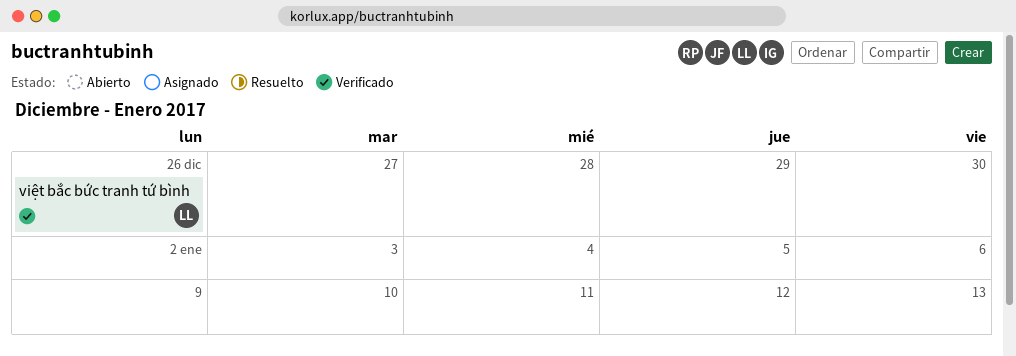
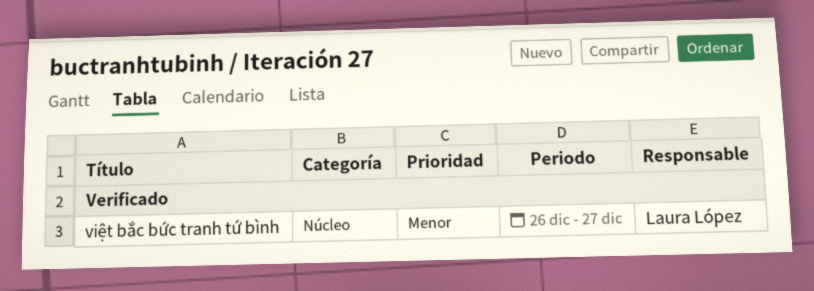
việt bắc bức tranh tứ bình, due: Dec 26 -> Dec 27

